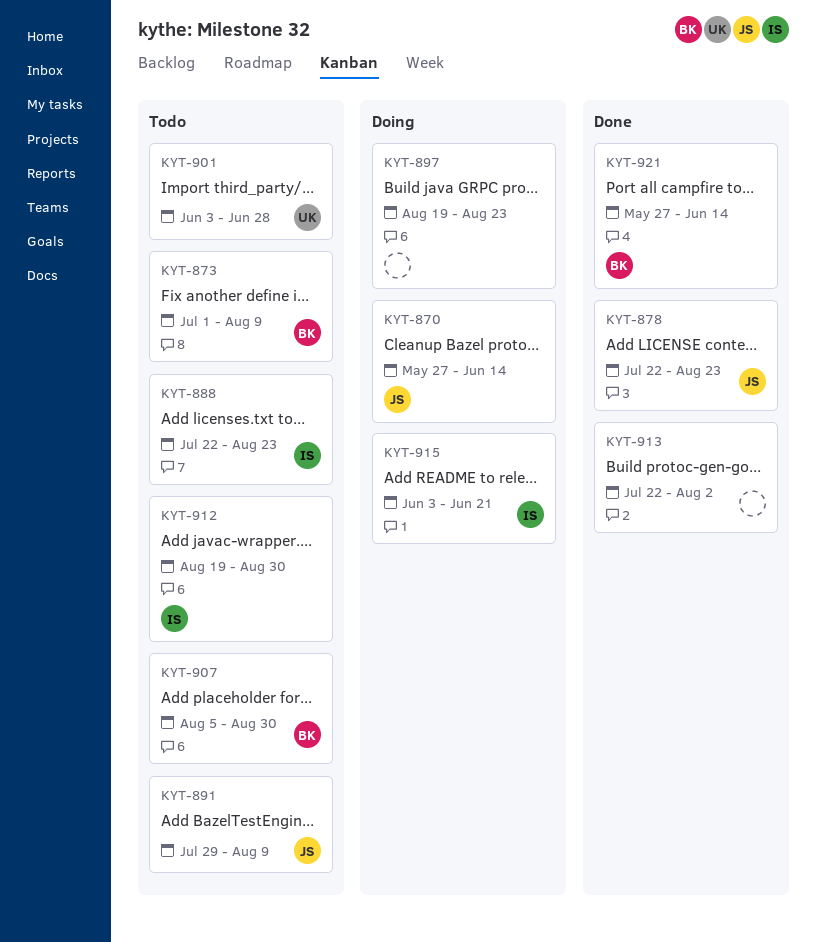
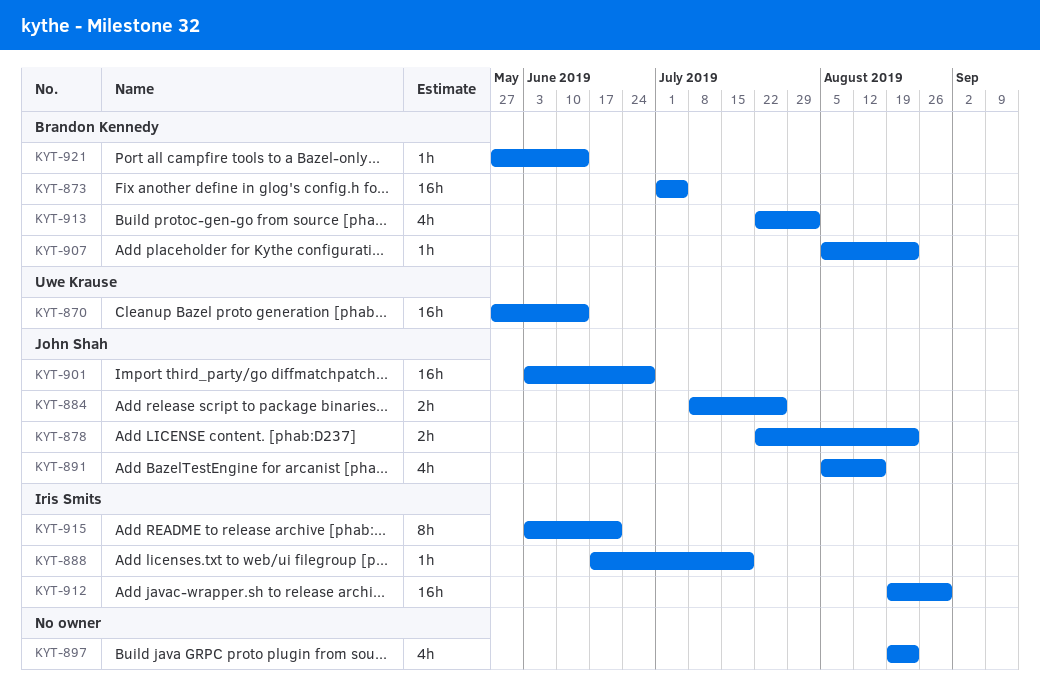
KYT-870, owner: John Shah -> Uwe Krause
KYT-873, due: Aug 9 -> Jul 5
KYT-884: none -> present
KYT-888, start: Jul 22 -> Jun 17
KYT-888, due: Aug 23 -> Jul 19
KYT-891, start: Jul 29 -> Aug 5
KYT-891, due: Aug 9 -> Aug 16
KYT-901, owner: Uwe Krause -> John Shah
KYT-907, due: Aug 30 -> Aug 23
KYT-913, owner: none -> Brandon Kennedy

